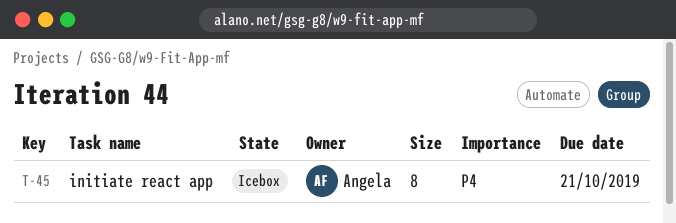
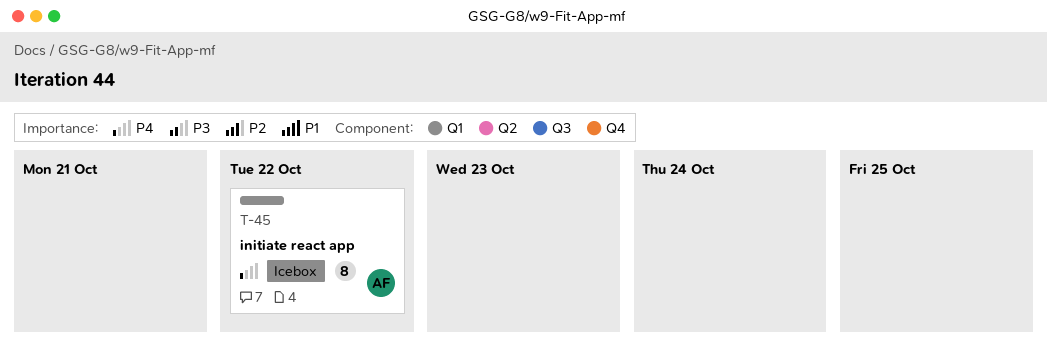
T-45, due: Oct 21 -> Oct 22

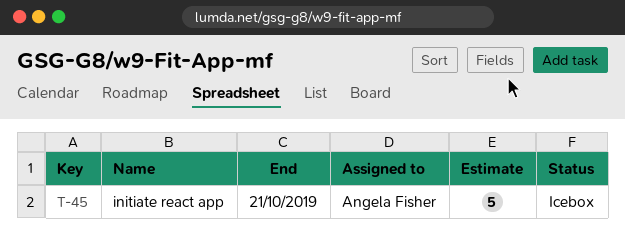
T-45, estimate: 8 -> 5
T-45, due: Oct 22 -> Oct 21

